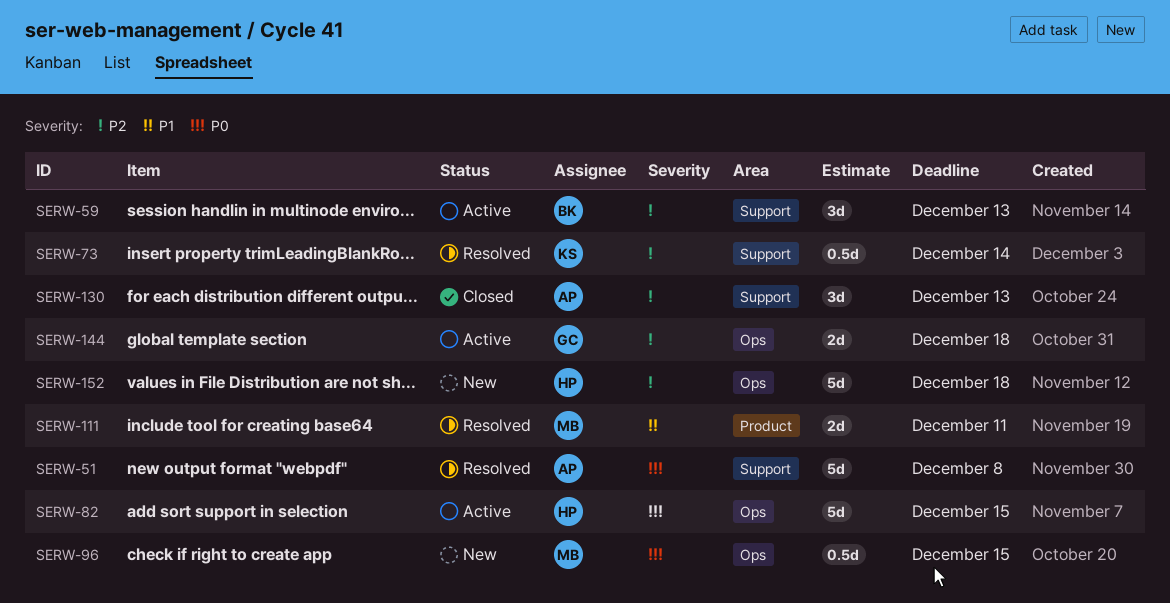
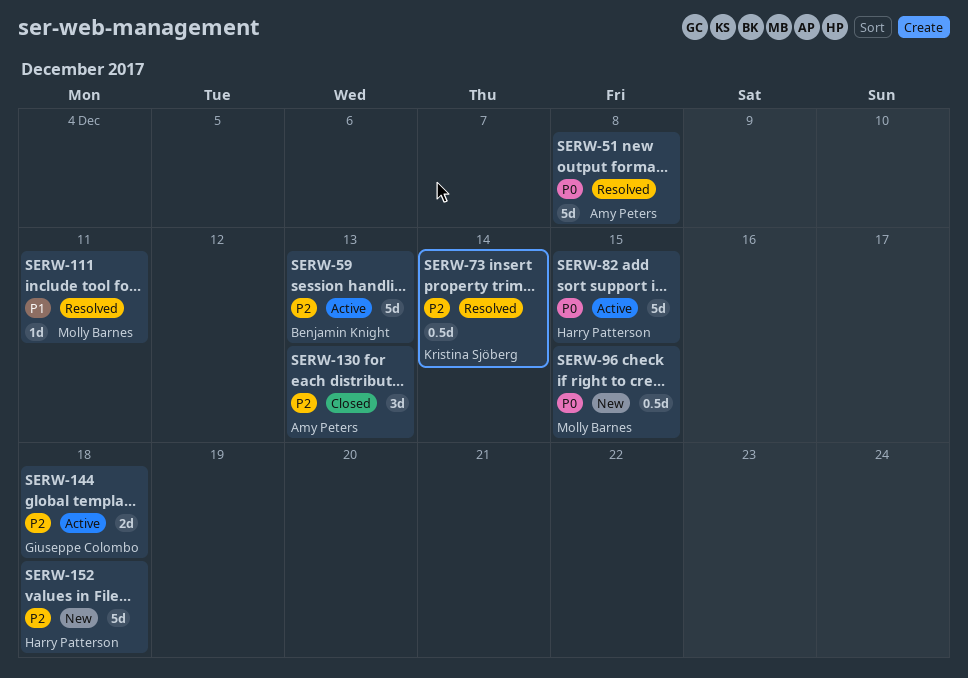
SERW-59, estimate: 3d -> 5d
SERW-111, estimate: 2d -> 1d

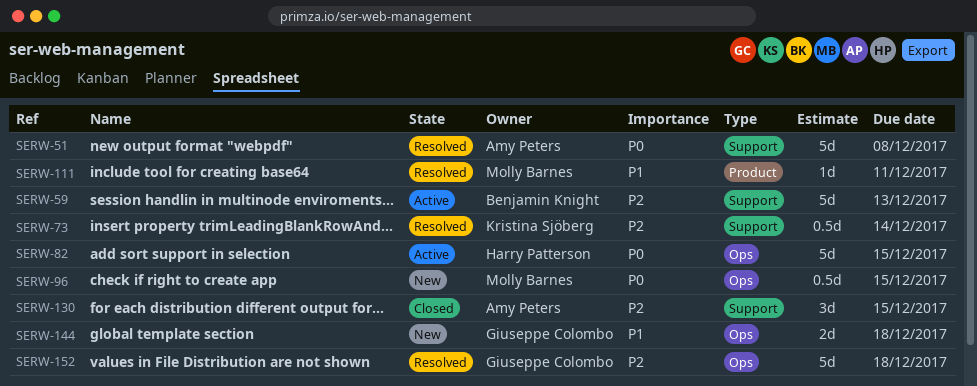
SERW-130, due: Dec 13 -> Dec 15
SERW-144, status: Active -> New
SERW-144, priority: P2 -> P1
SERW-152, status: New -> Resolved
SERW-152, owner: Harry Patterson -> Giuseppe Colombo

